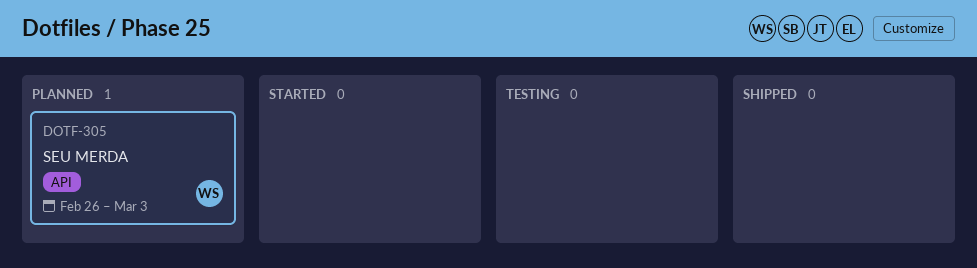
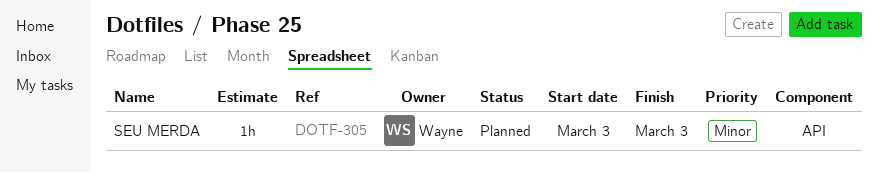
DOTF-305, start: Feb 26 -> Mar 3

